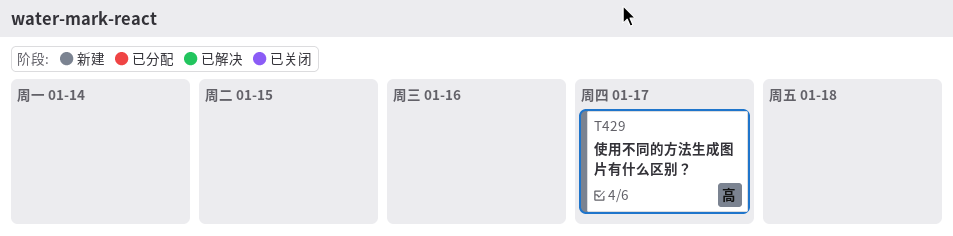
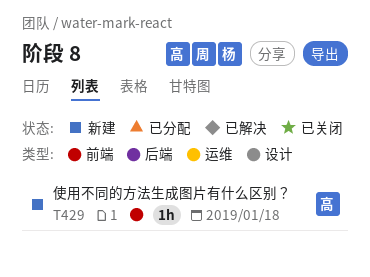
T429, due: Jan 17 -> Jan 18

